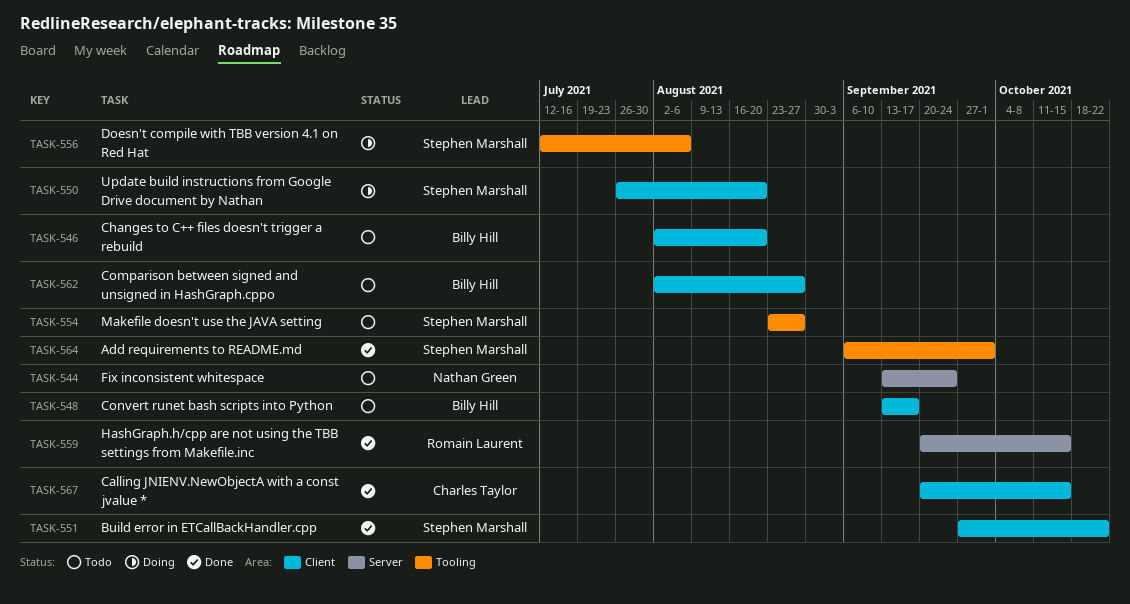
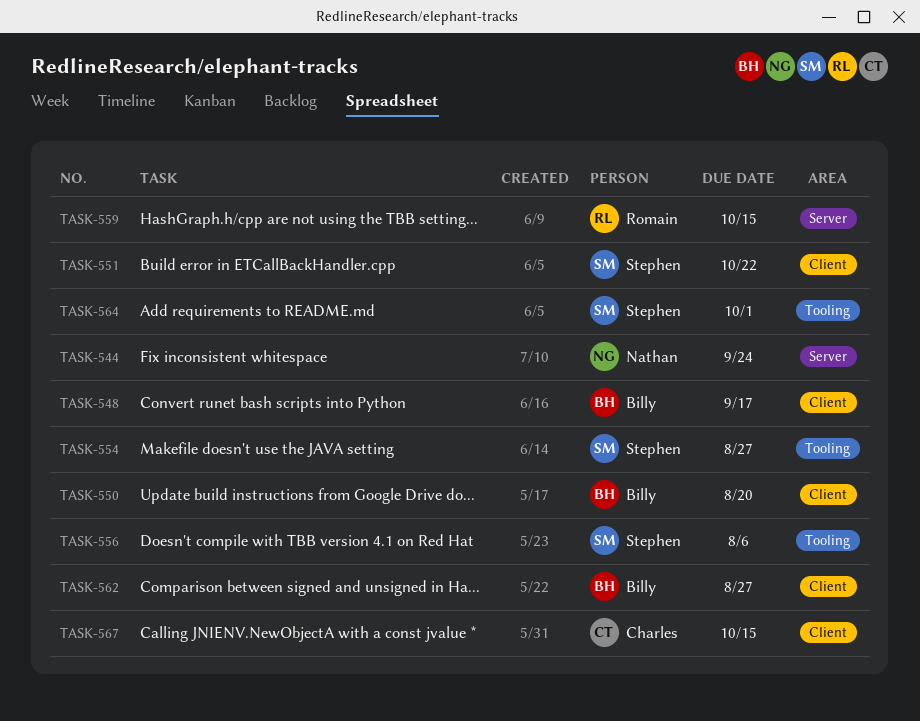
TASK-546: present -> none
TASK-550, owner: Stephen Marshall -> Billy Hill

